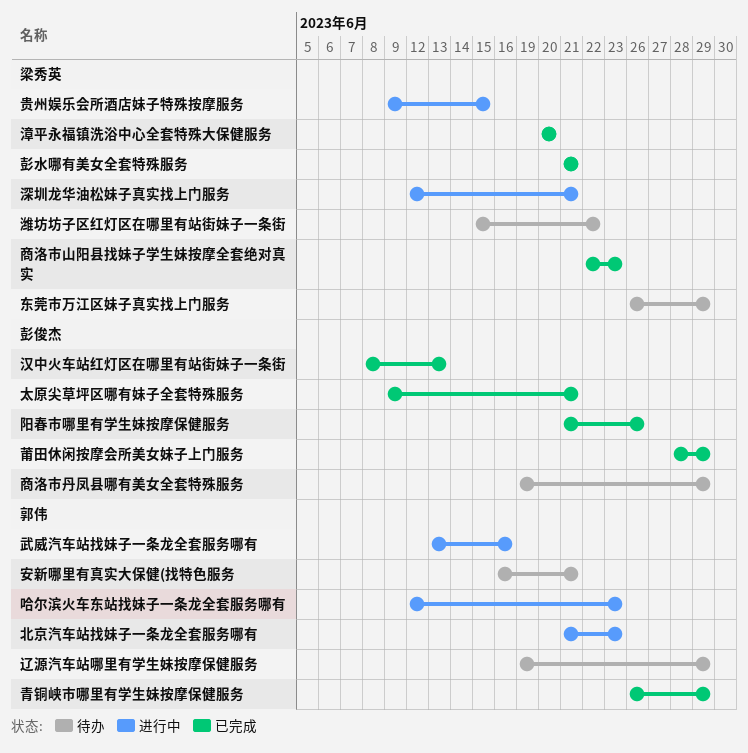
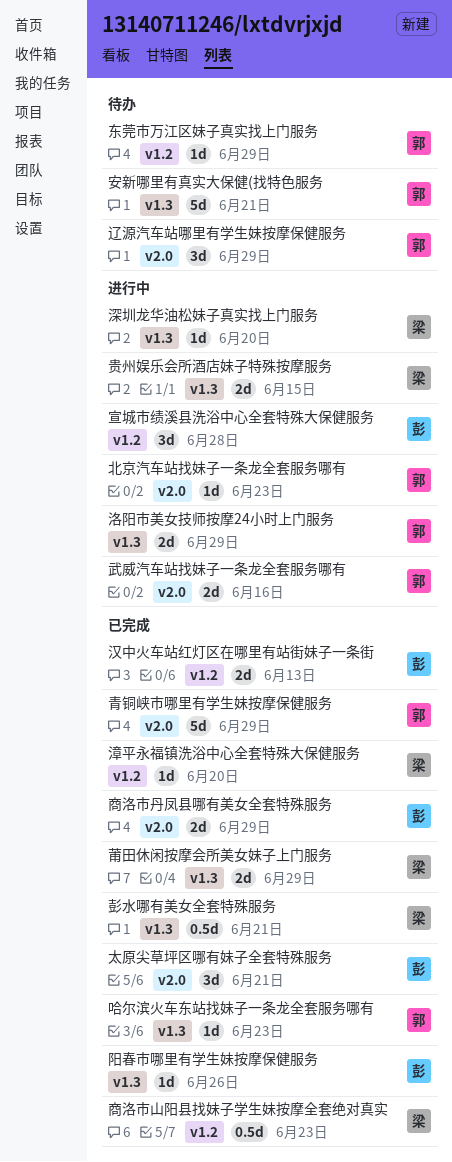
东莞市万江区妹子真实找上门服务, owner: 梁秀英 -> 郭伟
哈尔滨火车东站找妹子一条龙全套服务哪有, status: 进行中 -> 已完成
商洛市丹凤县哪有美女全套特殊服务, status: 待办 -> 已完成
宣城市绩溪县洗浴中心全套特殊大保健服务: none -> present
洛阳市美女技师按摩24小时上门服务: none -> present
深圳龙华油松妹子真实找上门服务, due: Jun 21 -> Jun 20
潍坊坊子区红灯区在哪里有站街妹子一条街: present -> none
莆田休闲按摩会所美女妹子上门服务, owner: 彭俊杰 -> 梁秀英

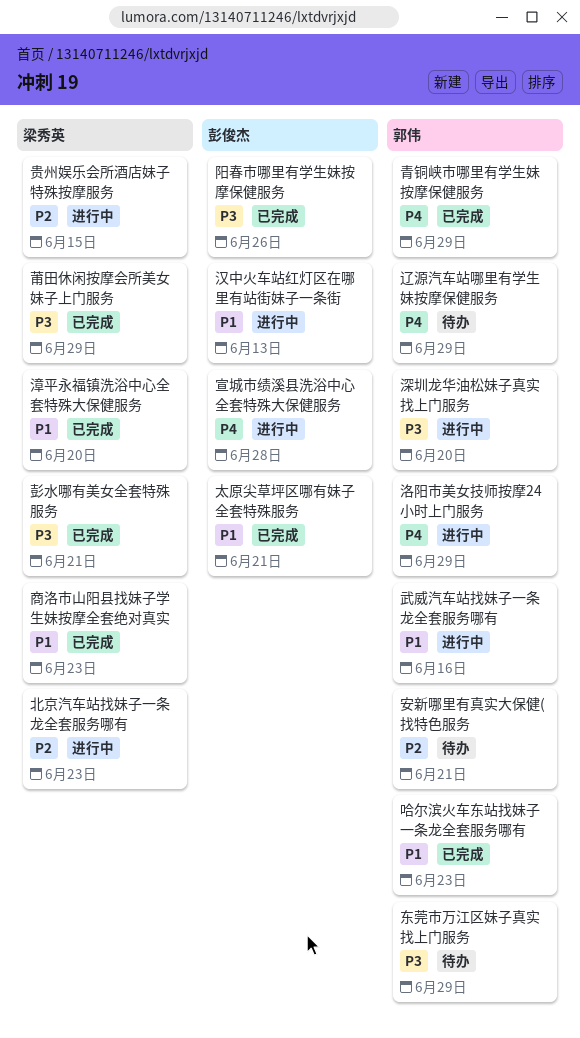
北京汽车站找妹子一条龙全套服务哪有, owner: 郭伟 -> 梁秀英
商洛市丹凤县哪有美女全套特殊服务: present -> none
汉中火车站红灯区在哪里有站街妹子一条街, status: 已完成 -> 进行中
深圳龙华油松妹子真实找上门服务, owner: 梁秀英 -> 郭伟

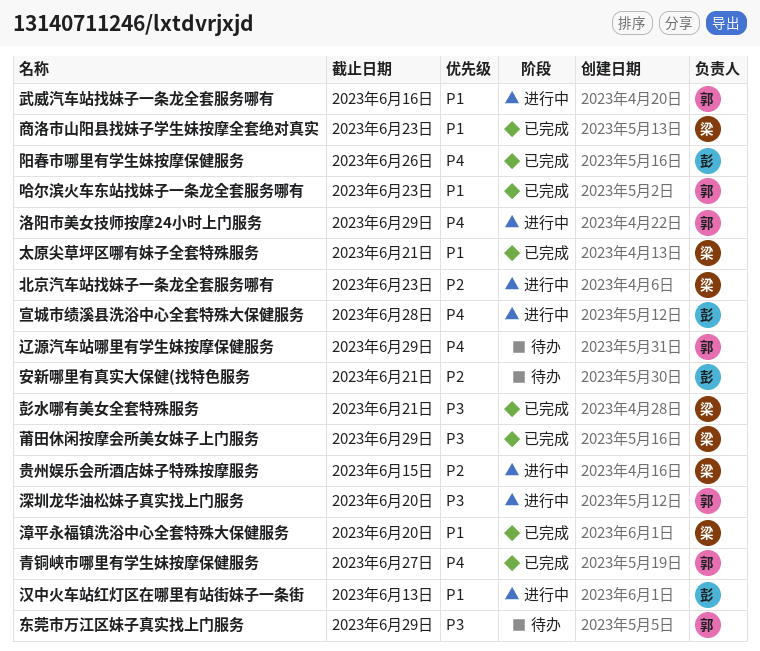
太原尖草坪区哪有妹子全套特殊服务, owner: 彭俊杰 -> 梁秀英
安新哪里有真实大保健(找特色服务, owner: 郭伟 -> 彭俊杰
阳春市哪里有学生妹按摩保健服务, priority: P3 -> P4
青铜峡市哪里有学生妹按摩保健服务, due: Jun 29 -> Jun 27

